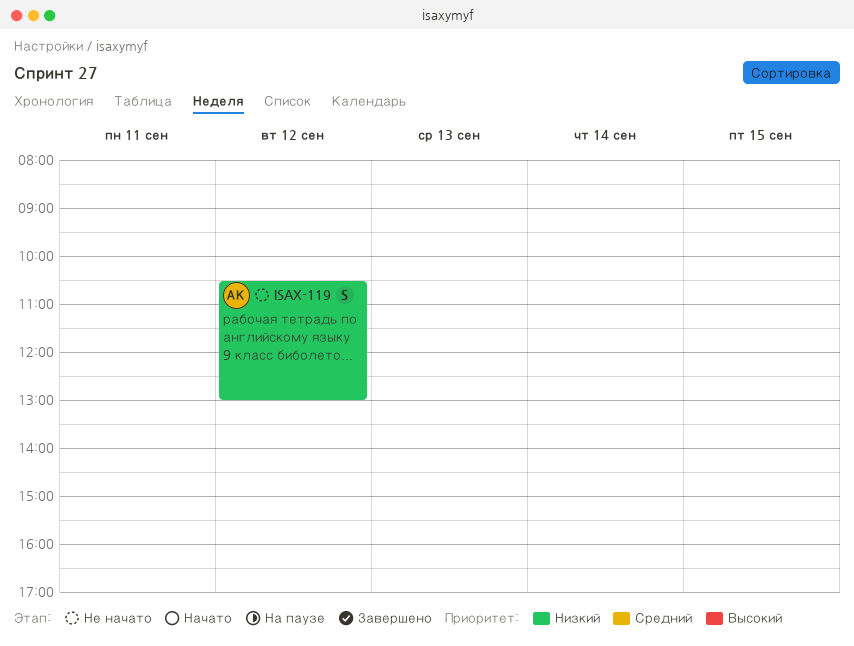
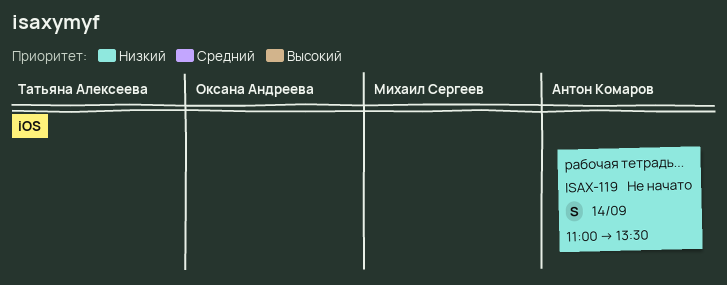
ISAX-119, day: Sep 12 -> Sep 14
ISAX-119, begins: 10:30 -> 11:00
ISAX-119, ends: 13:00 -> 13:30

